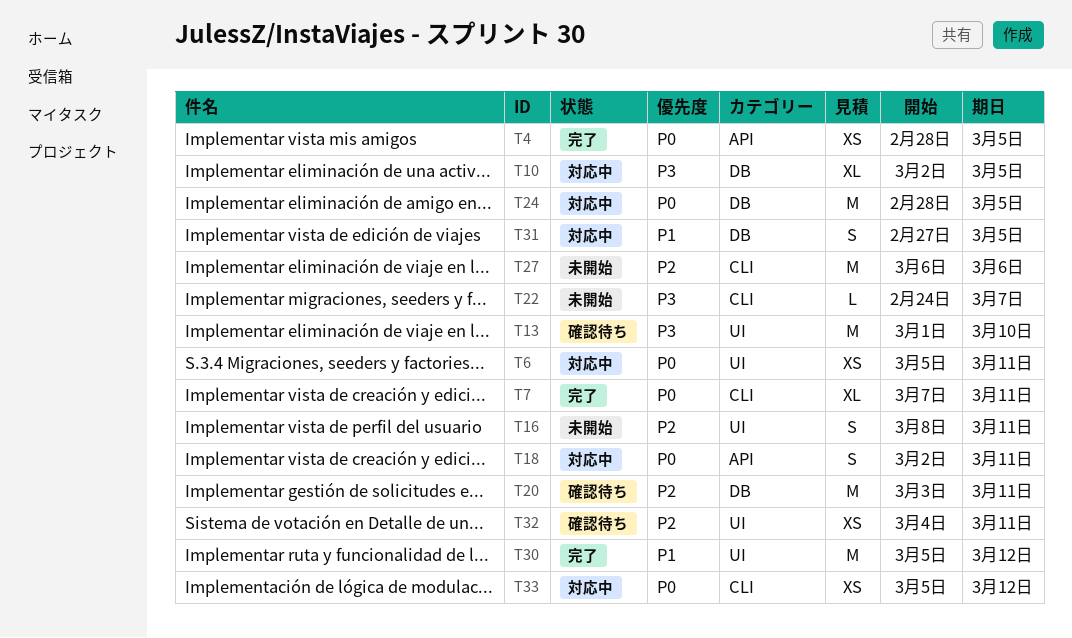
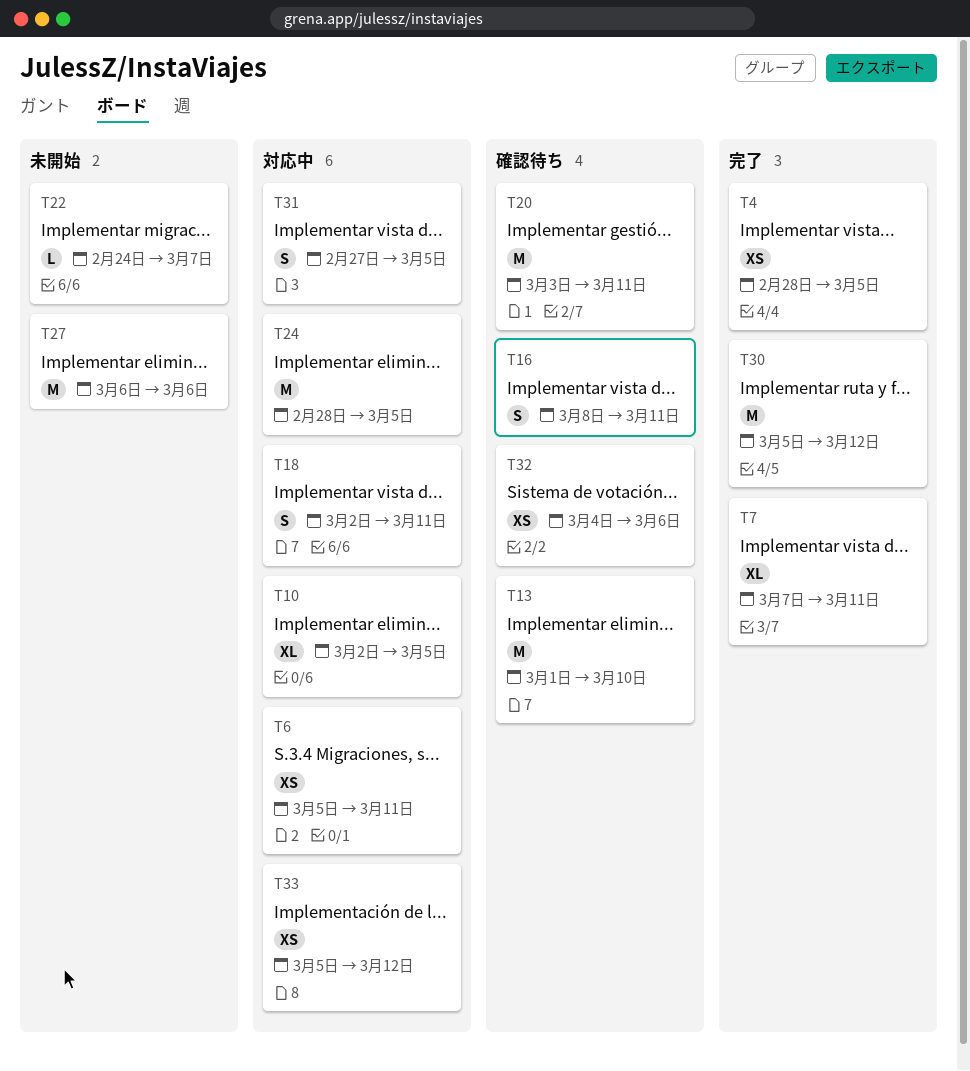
T16, status: 未開始 -> 確認待ち
T32, due: Mar 11 -> Mar 6

